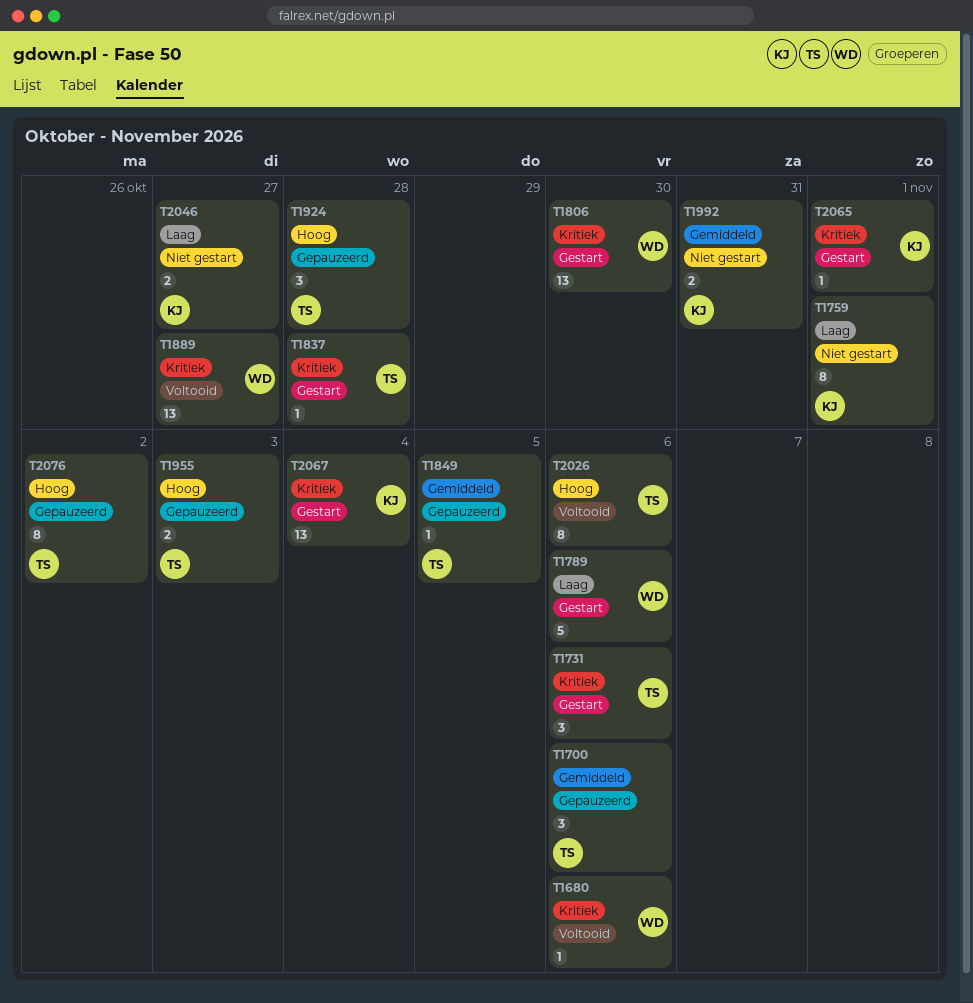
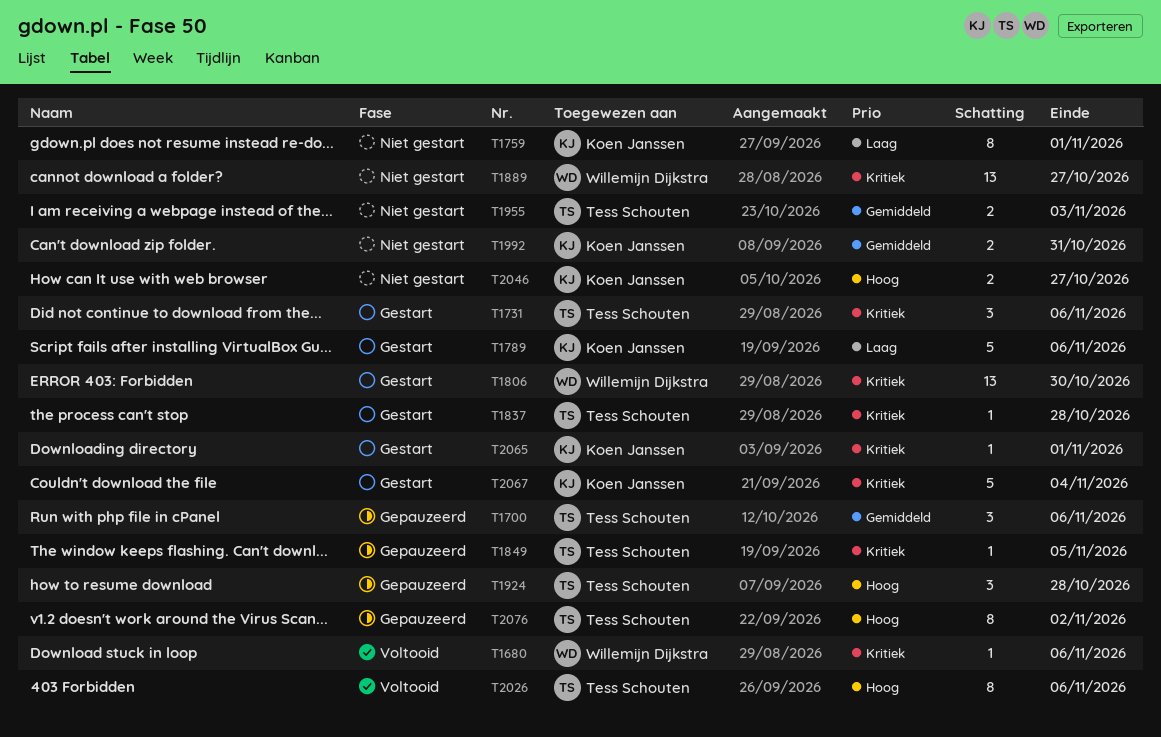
T1789, owner: Willemijn Dijkstra -> Koen Janssen
T1849, priority: Gemiddeld -> Kritiek
T1889, status: Voltooid -> Niet gestart
T1955, status: Gepauzeerd -> Niet gestart
T1955, priority: Hoog -> Gemiddeld
T2046, priority: Laag -> Hoog
T2067, estimate: 13 -> 5

